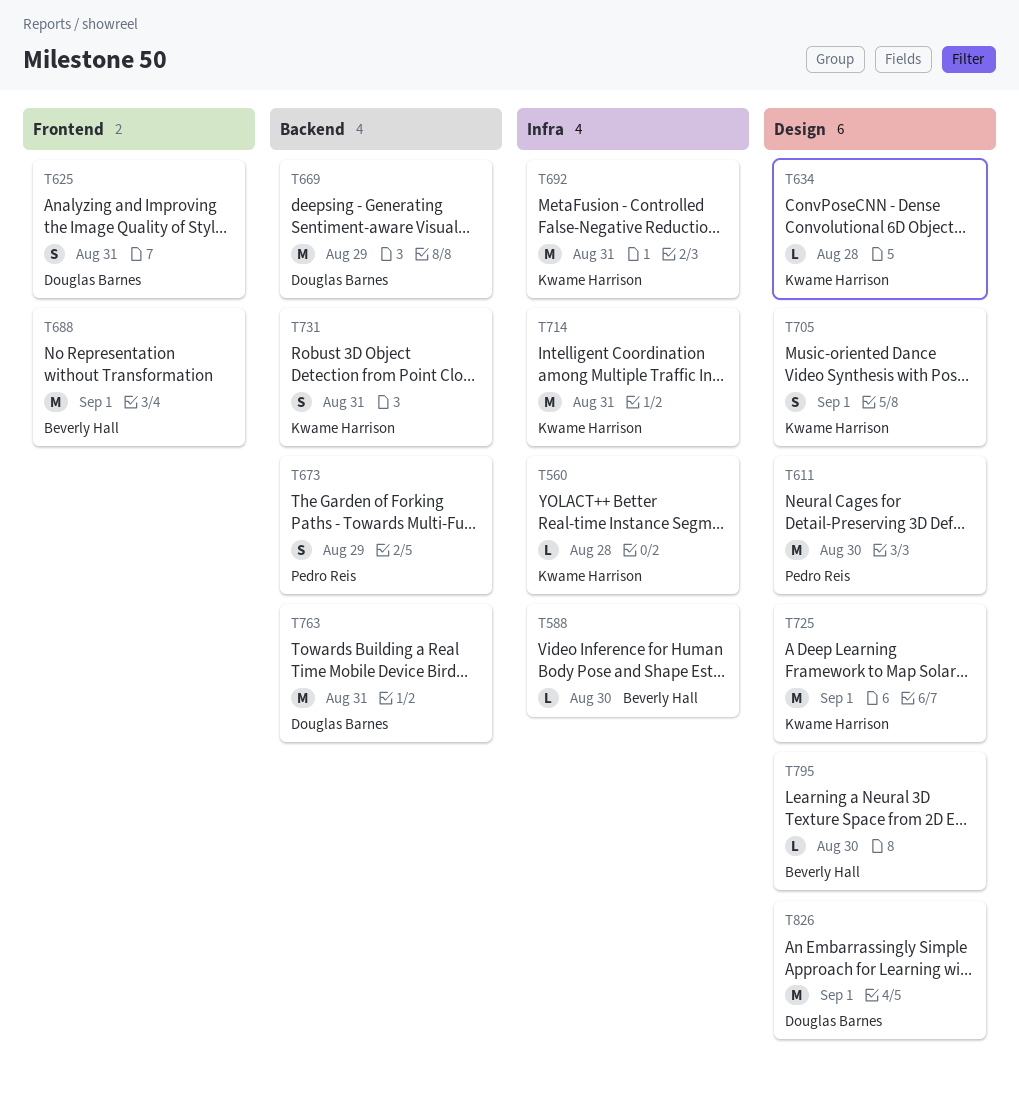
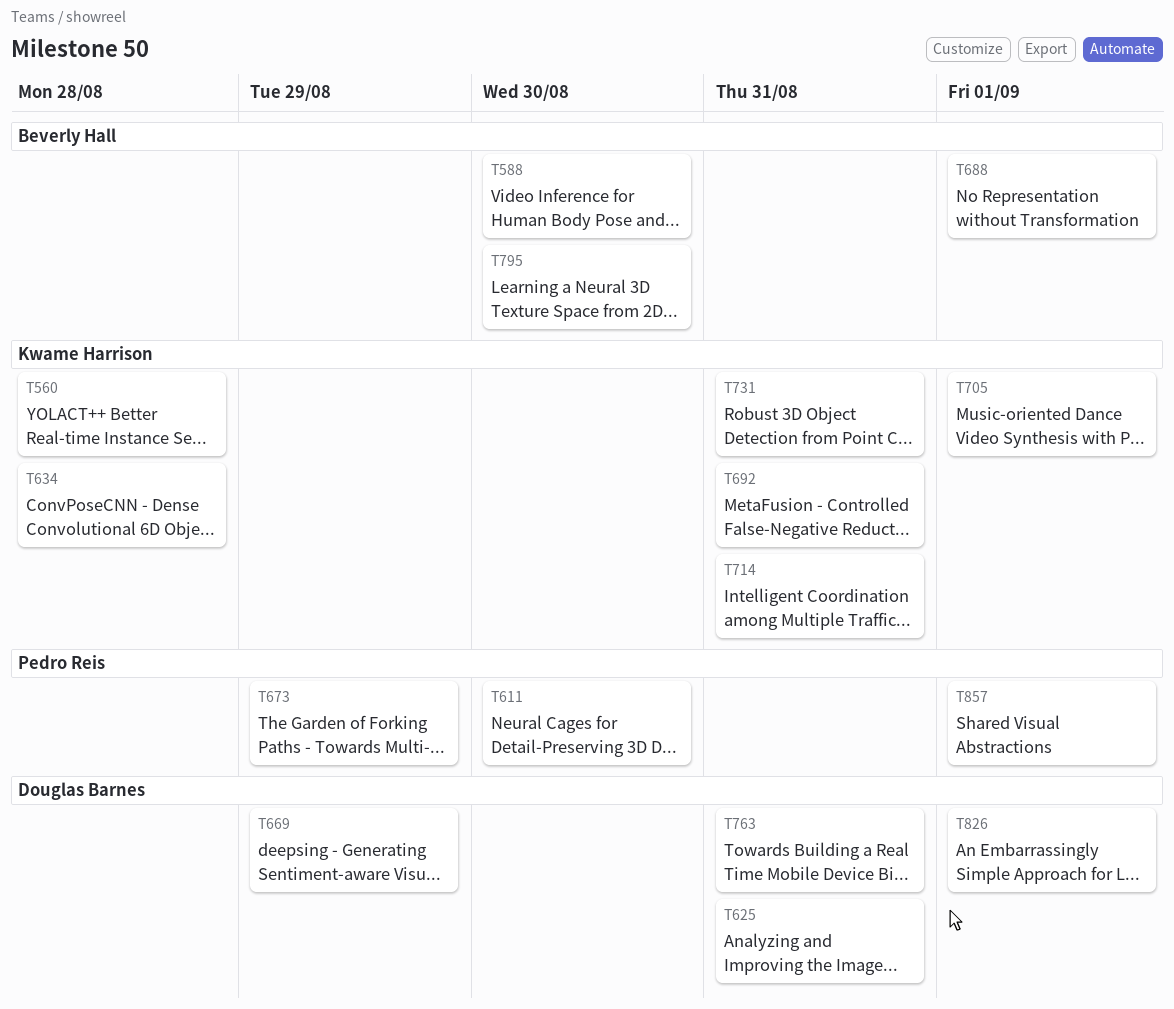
T725: present -> none
T857: none -> present

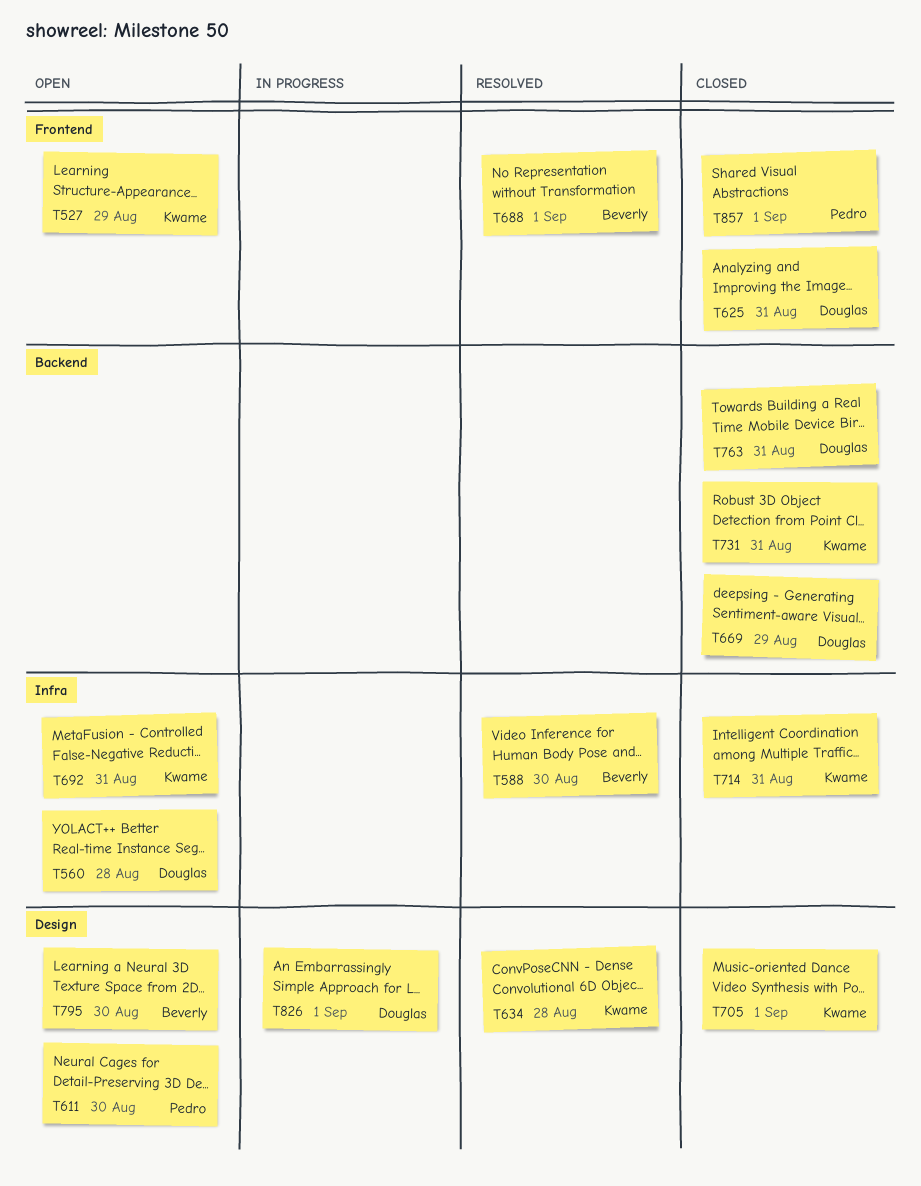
T527: none -> present
T560, owner: Kwame Harrison -> Douglas Barnes
T673: present -> none

